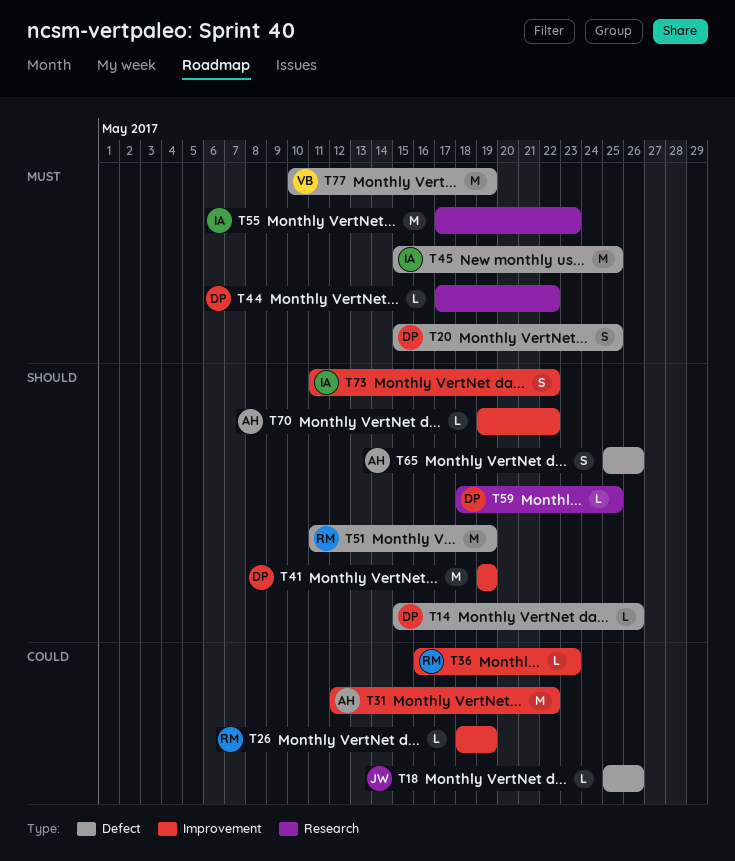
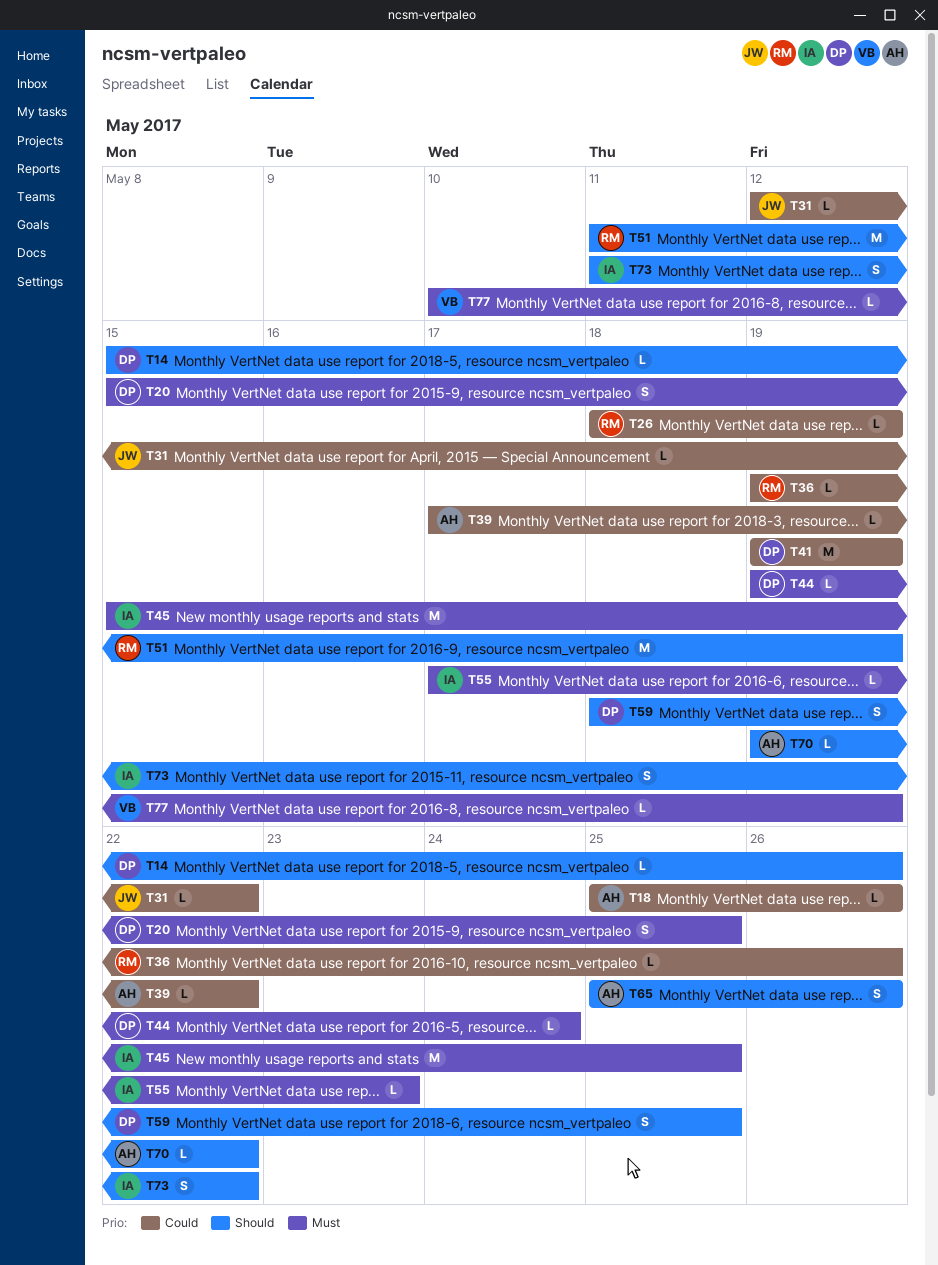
T18, owner: JW -> AH
T31, owner: AH -> JW
T31, estimate: M -> L
T36, start: May 16 -> May 19
T36, due: May 23 -> May 26
T39: none -> present
T41, priority: Should -> Could
T44, start: May 17 -> May 19
T44, due: May 22 -> May 24
T55, estimate: M -> L
T59, estimate: L -> S
T77, estimate: M -> L

